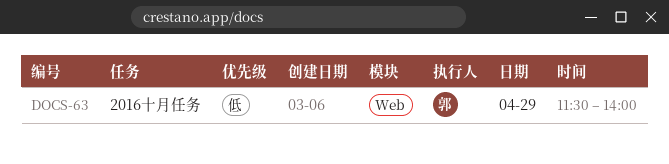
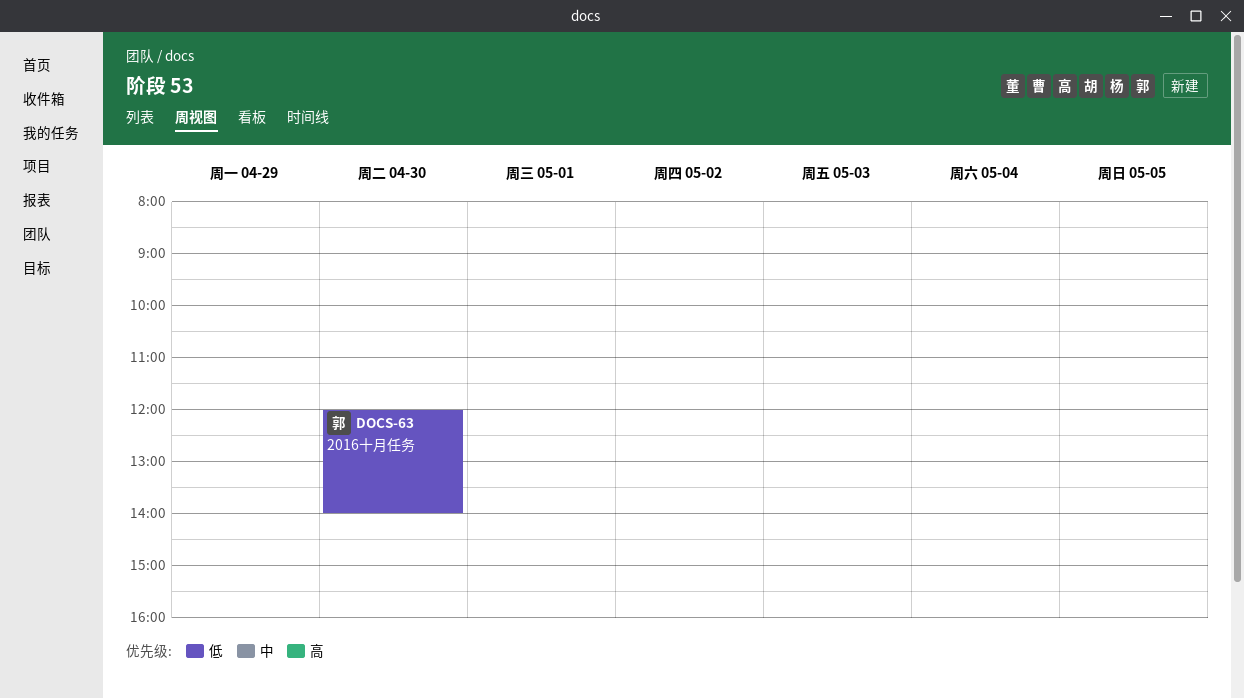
DOCS-63, day: Apr 29 -> Apr 30
DOCS-63, begins: 11:30 -> 12:00

